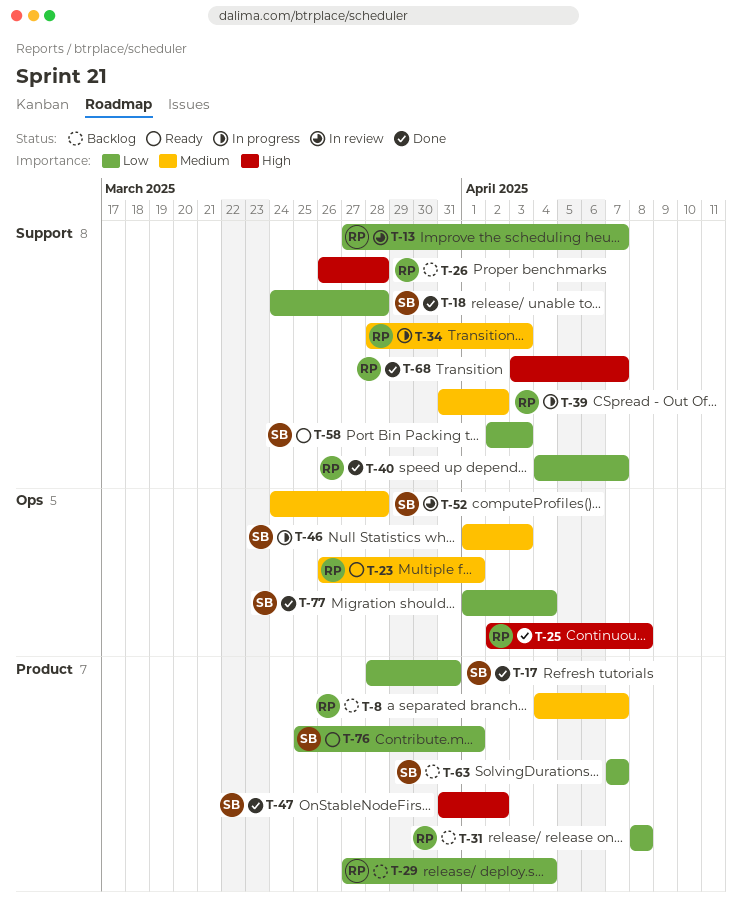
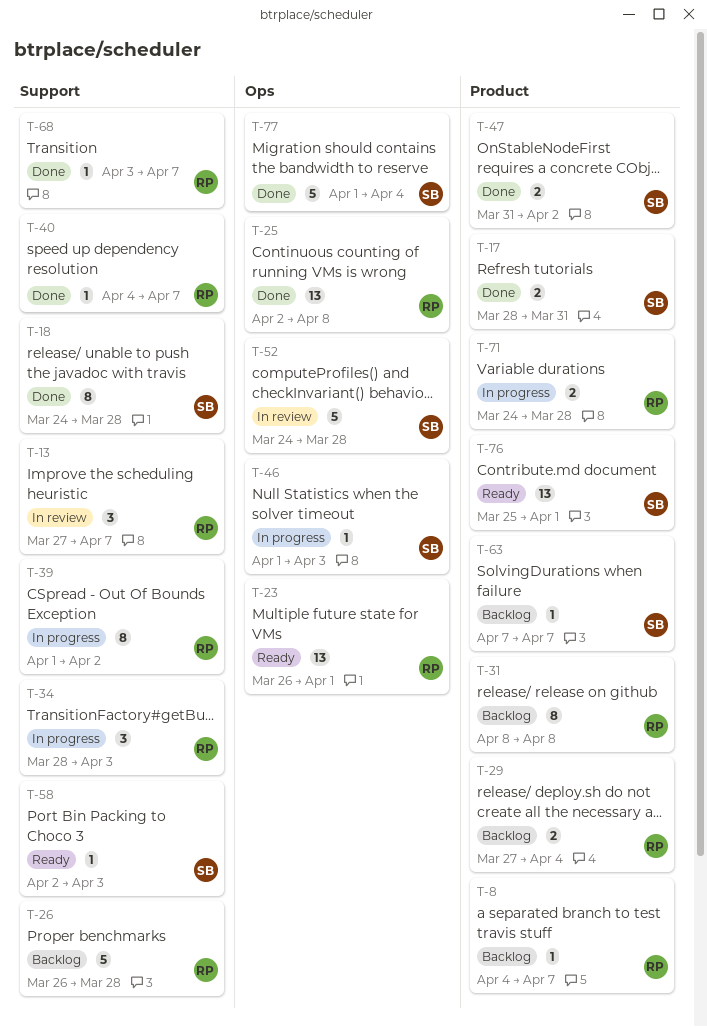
T-39, start: Mar 31 -> Apr 1
T-71: none -> present

